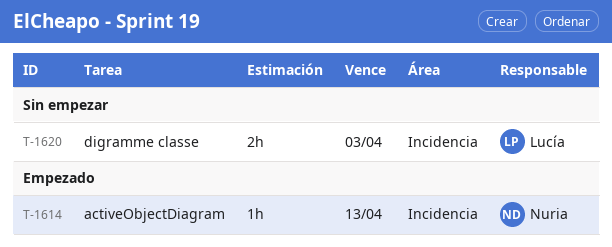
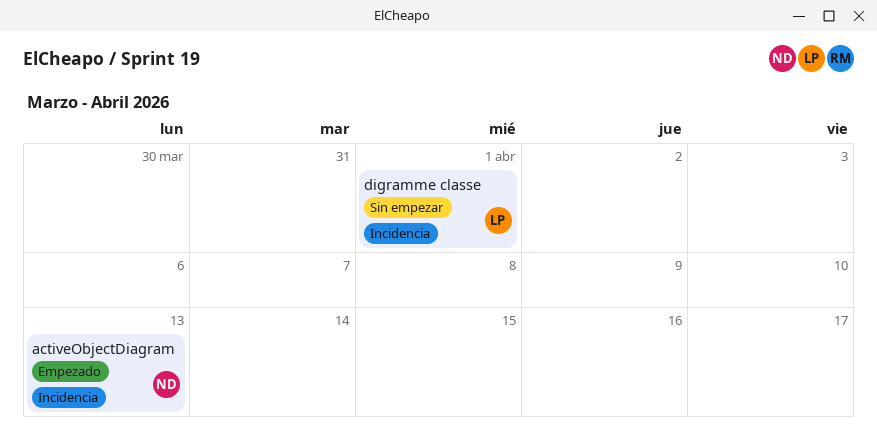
digramme classe, due: Apr 3 -> Apr 1

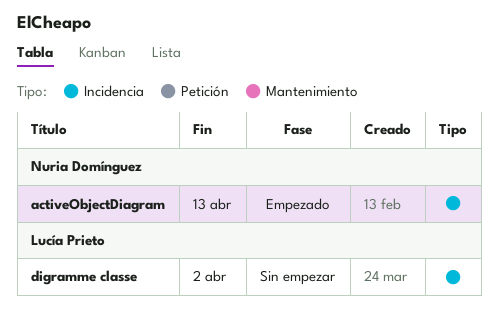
digramme classe, due: Apr 1 -> Apr 2

